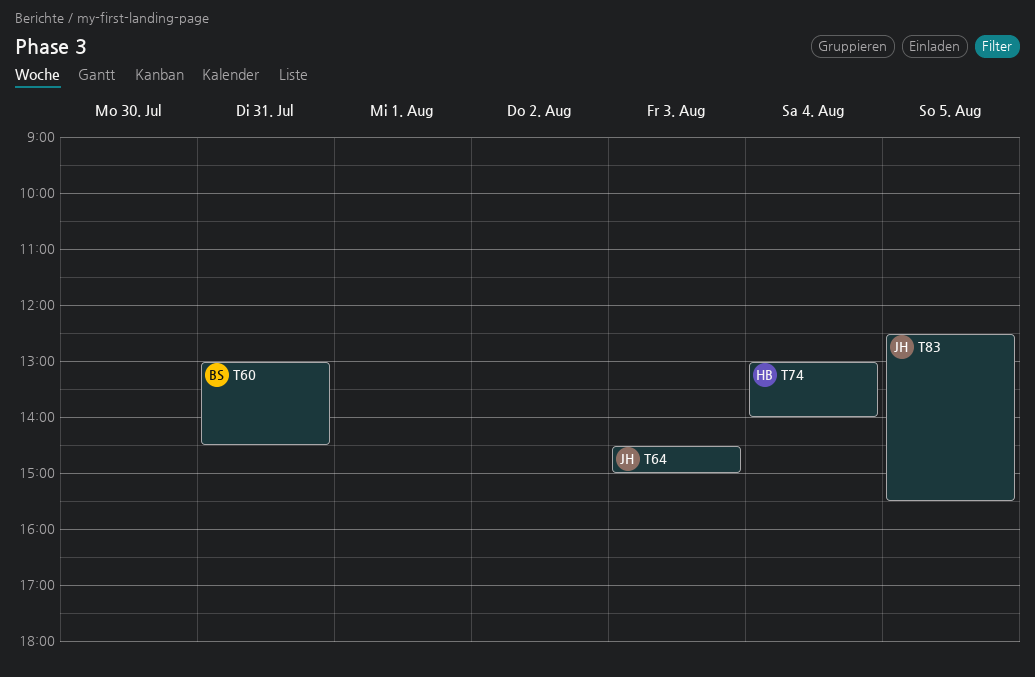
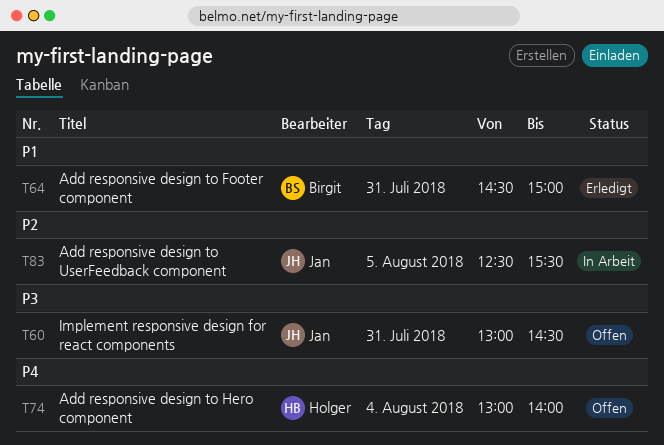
T60, owner: Birgit -> Jan
T64, owner: Jan -> Birgit
T64, day: Aug 3 -> Jul 31

